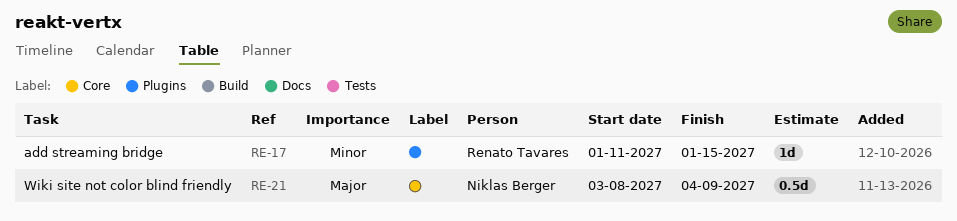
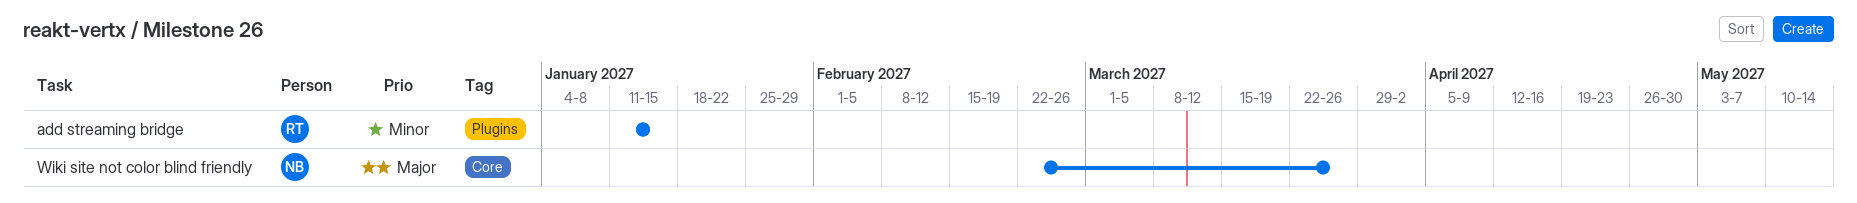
Wiki site not color blind friendly, start: Mar 8 -> Feb 22
Wiki site not color blind friendly, due: Apr 9 -> Mar 26

